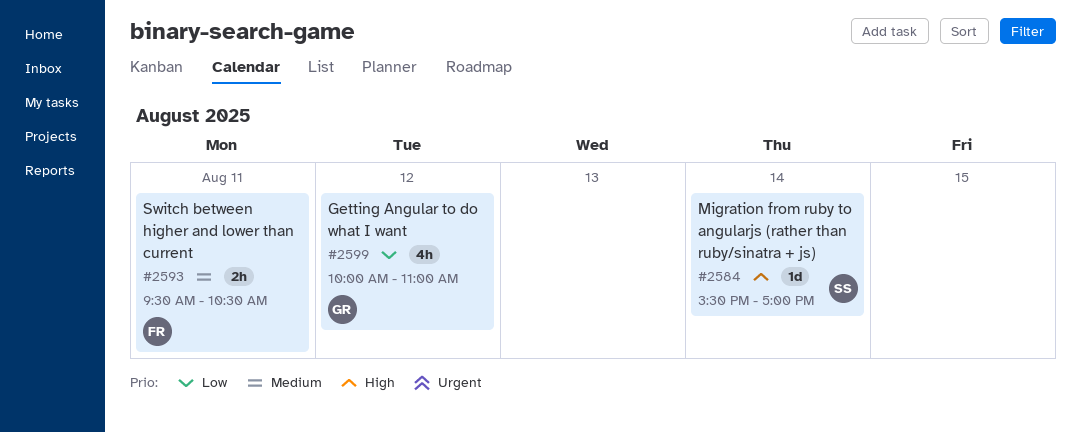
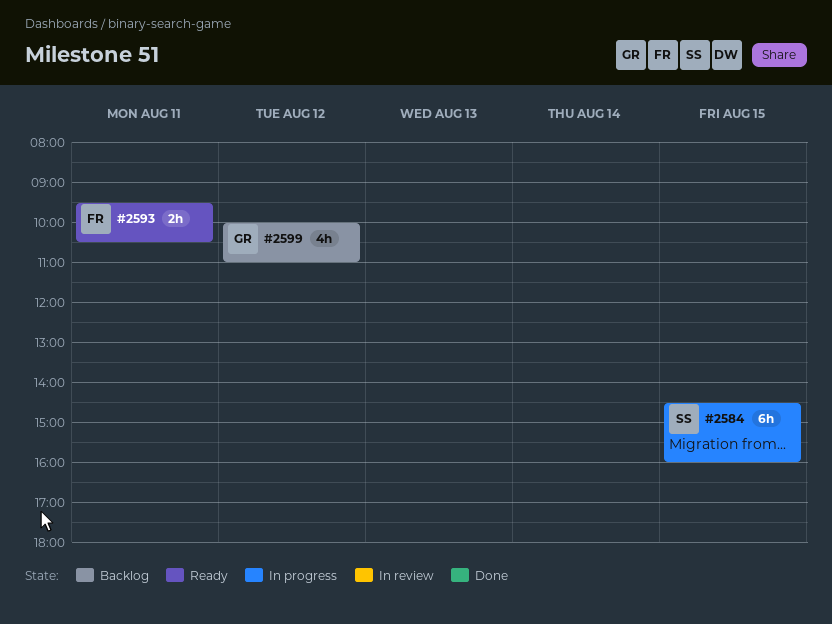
#2584, estimate: 1d -> 6h
#2584, day: Aug 14 -> Aug 15
#2584, begins: 15:30 -> 14:30
#2584, ends: 17:00 -> 16:00

